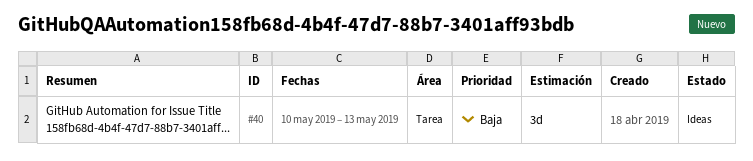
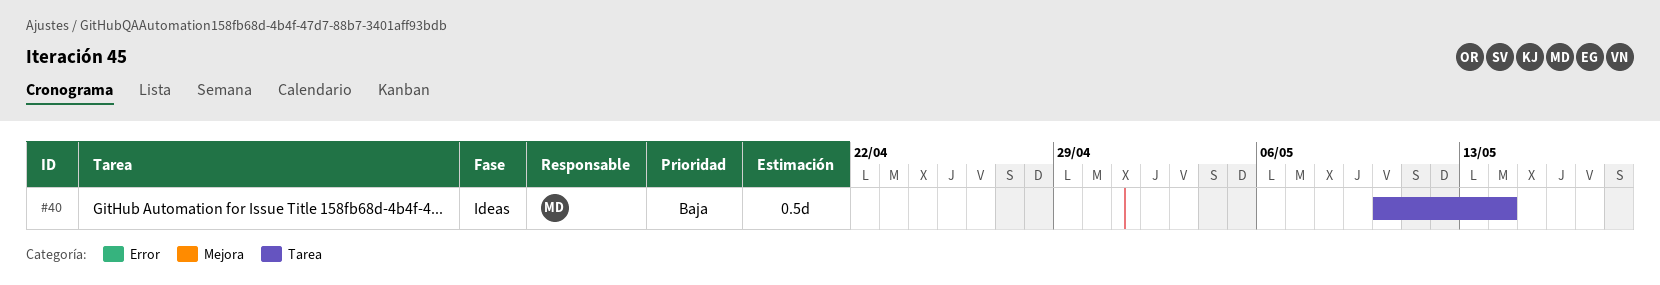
#40, estimate: 3d -> 0.5d
#40, due: May 13 -> May 14

